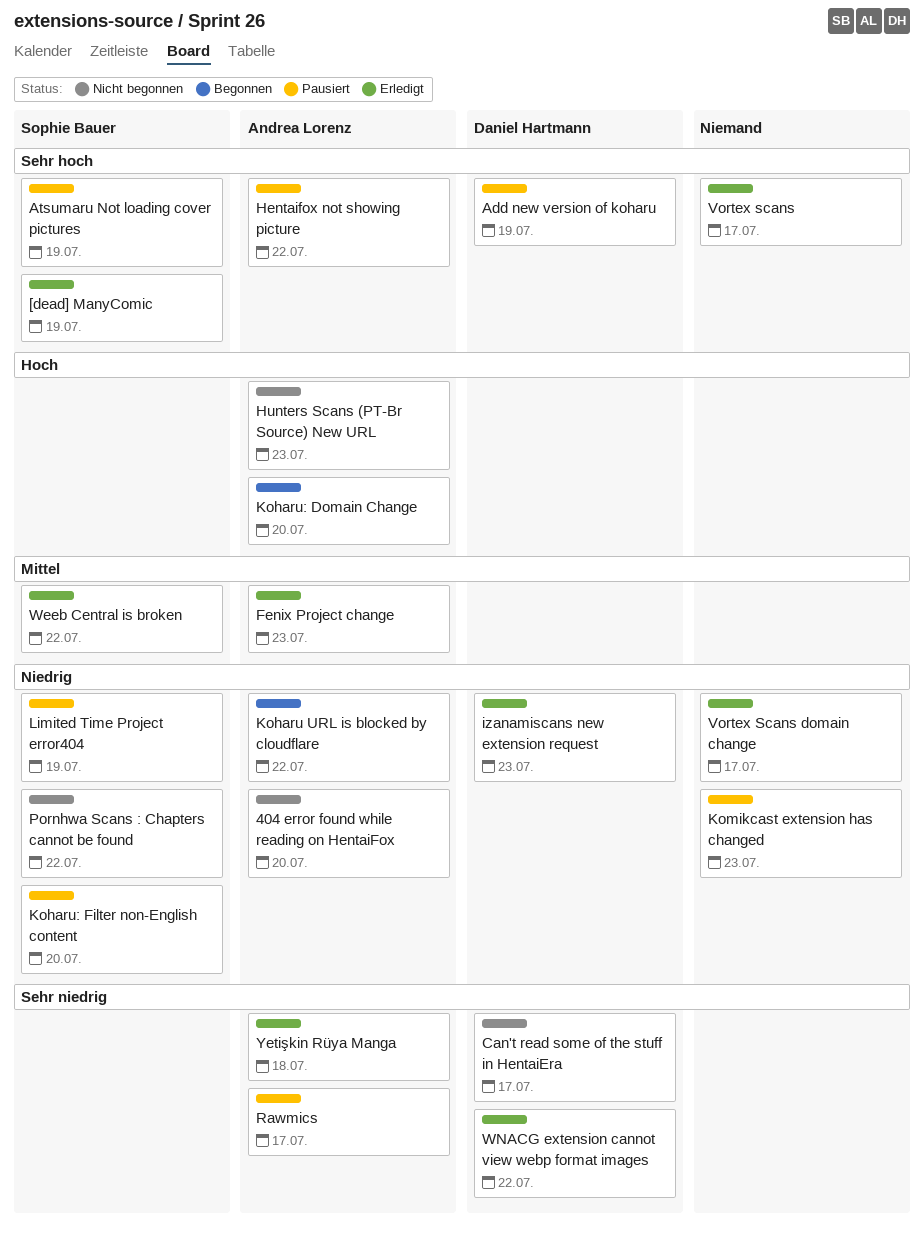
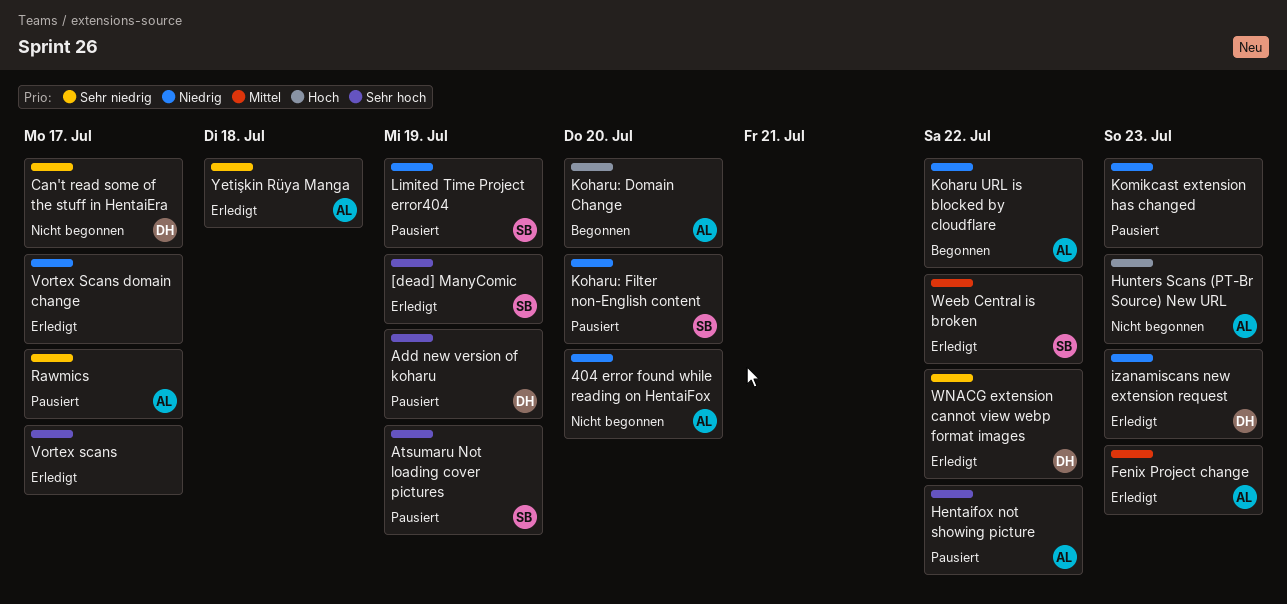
Pornhwa Scans : Chapters cannot be found: present -> none

